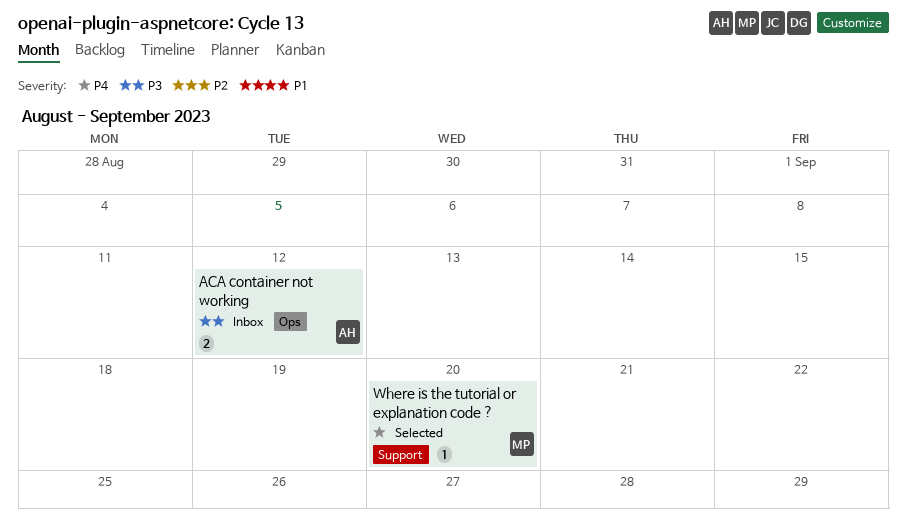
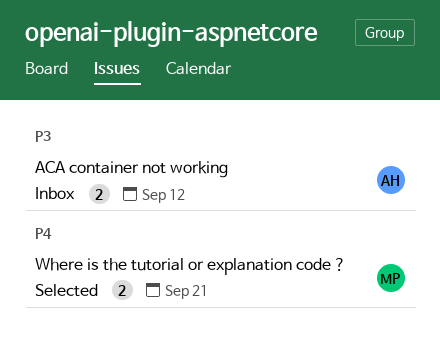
Where is the tutorial or explanation code ?, estimate: 1 -> 2
Where is the tutorial or explanation code ?, due: Sep 20 -> Sep 21

